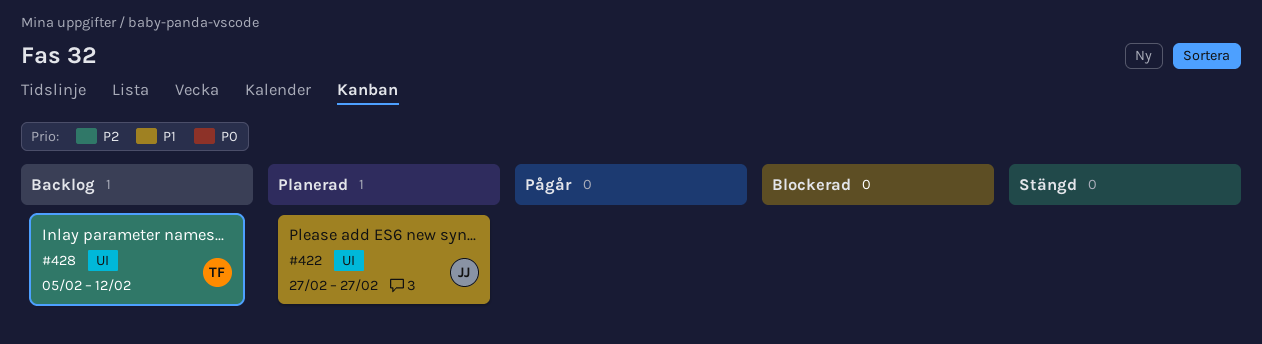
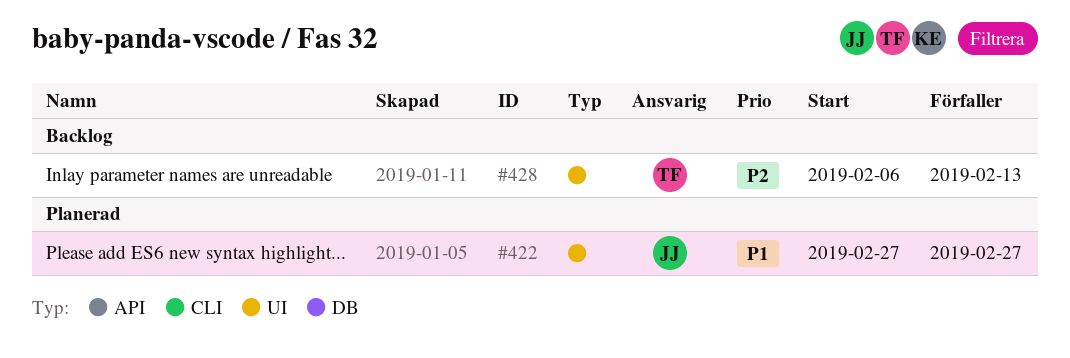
#428, start: Feb 5 -> Feb 6
#428, due: Feb 12 -> Feb 13

